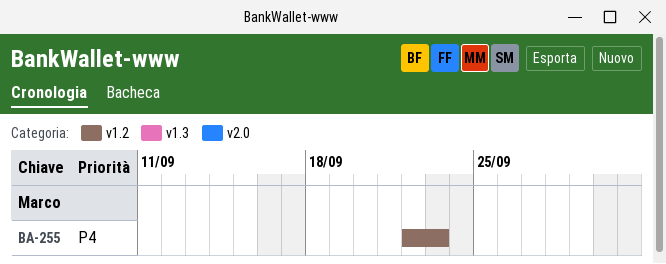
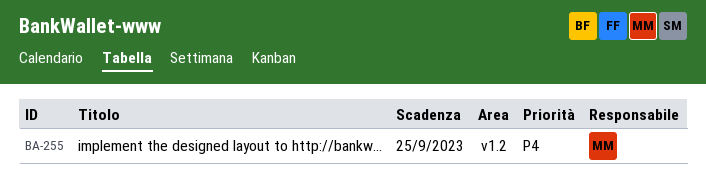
BA-255, due: Sep 23 -> Sep 25

